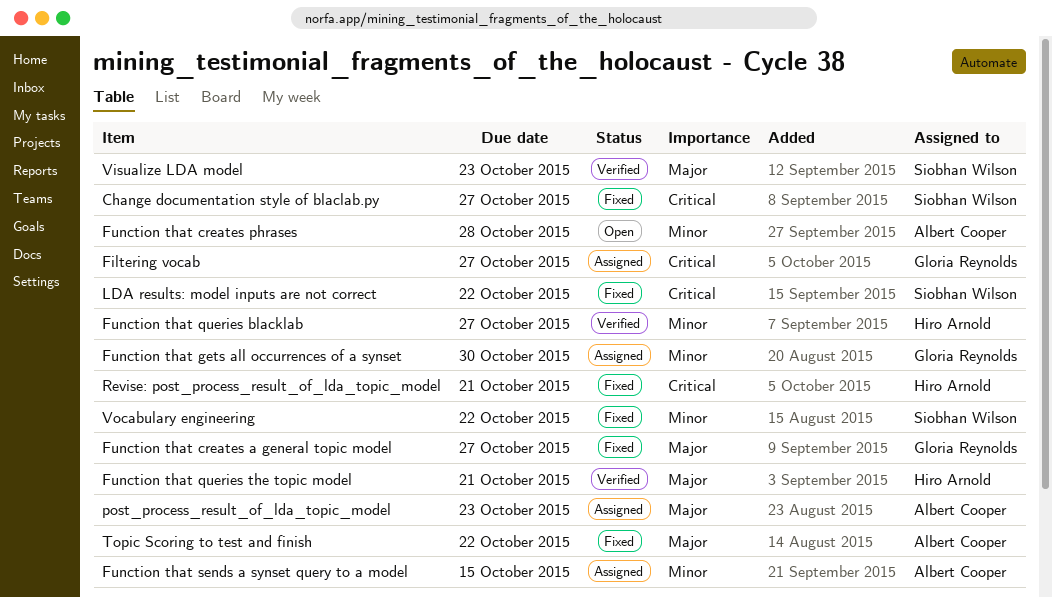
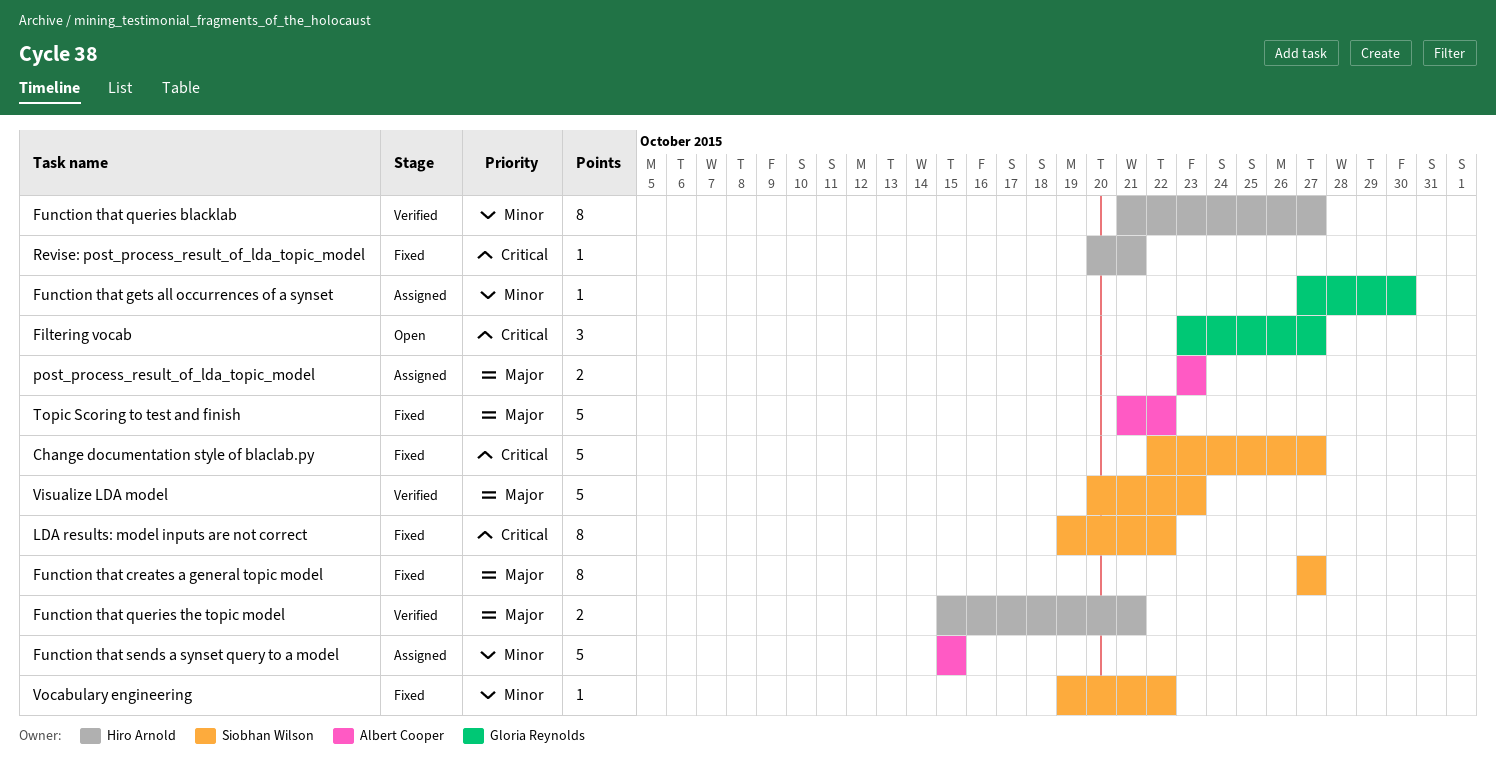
Filtering vocab, status: Assigned -> Open
Function that creates a general topic model, owner: Gloria Reynolds -> Siobhan Wilson
Function that creates phrases: present -> none

